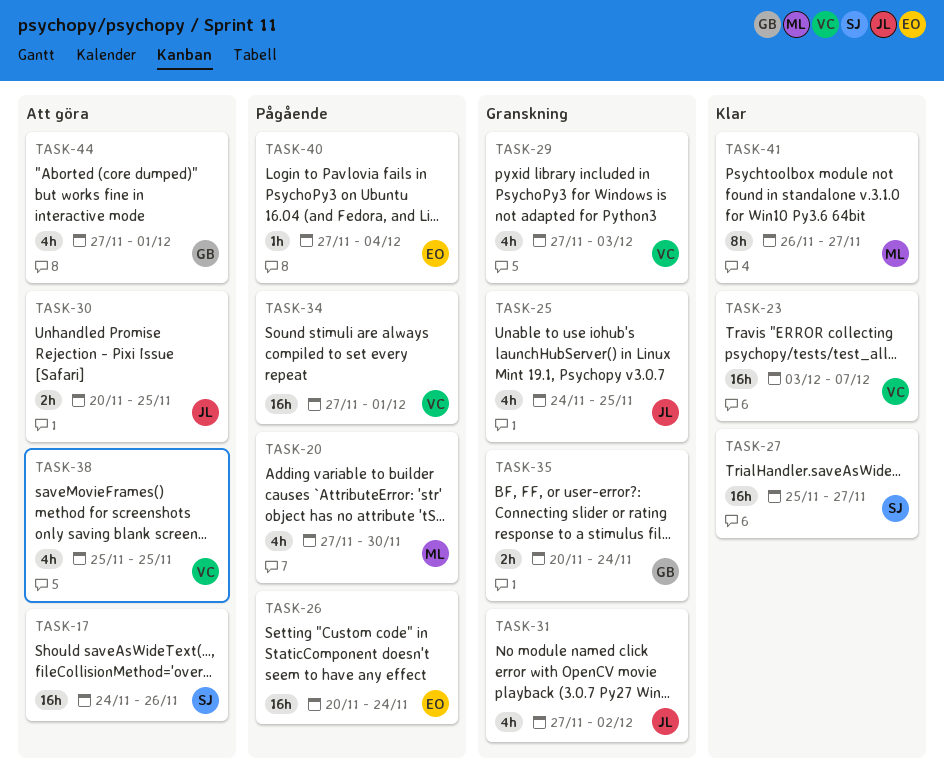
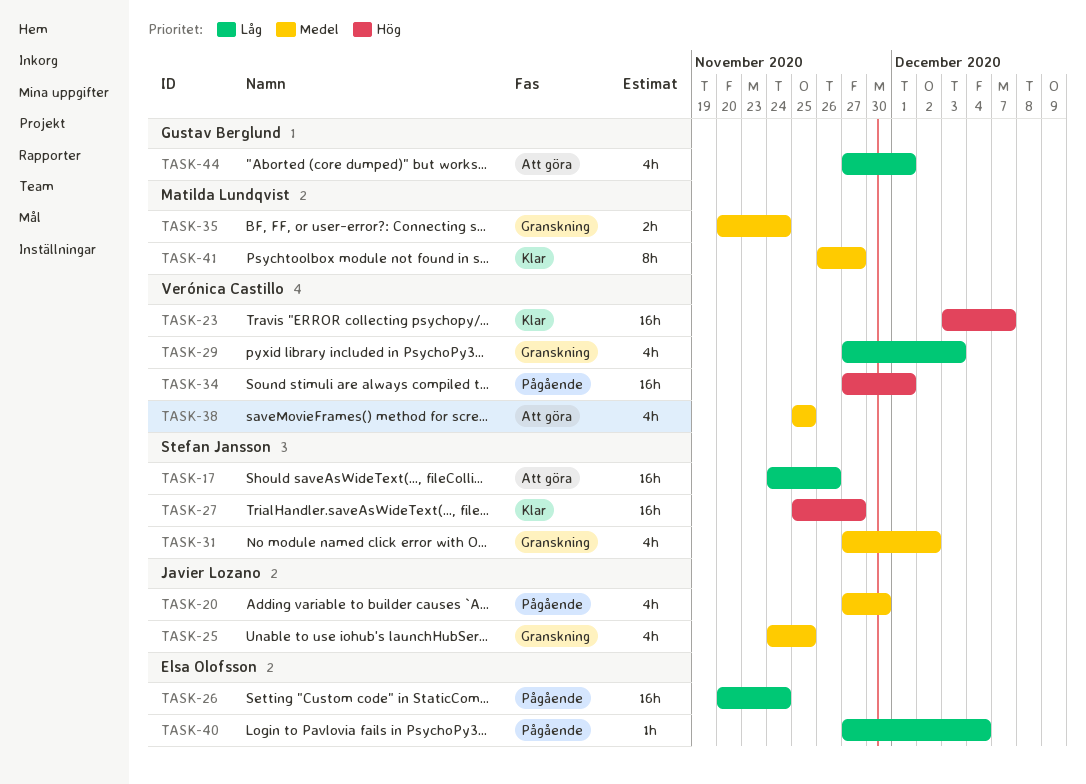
TASK-20, owner: Matilda Lundqvist -> Javier Lozano
TASK-30: present -> none
TASK-31, owner: Javier Lozano -> Stefan Jansson
TASK-35, owner: Gustav Berglund -> Matilda Lundqvist

